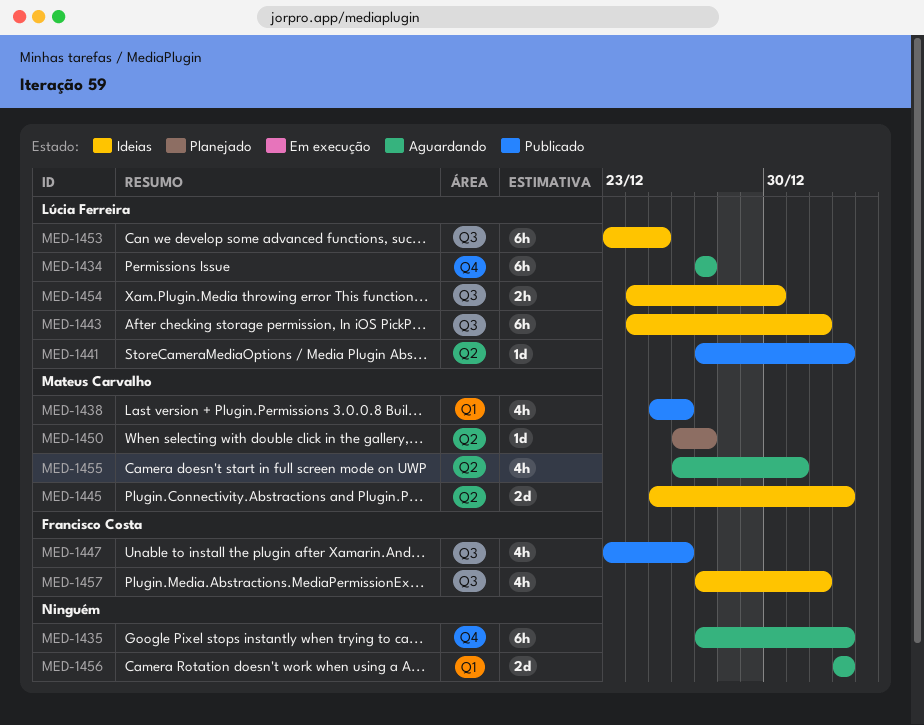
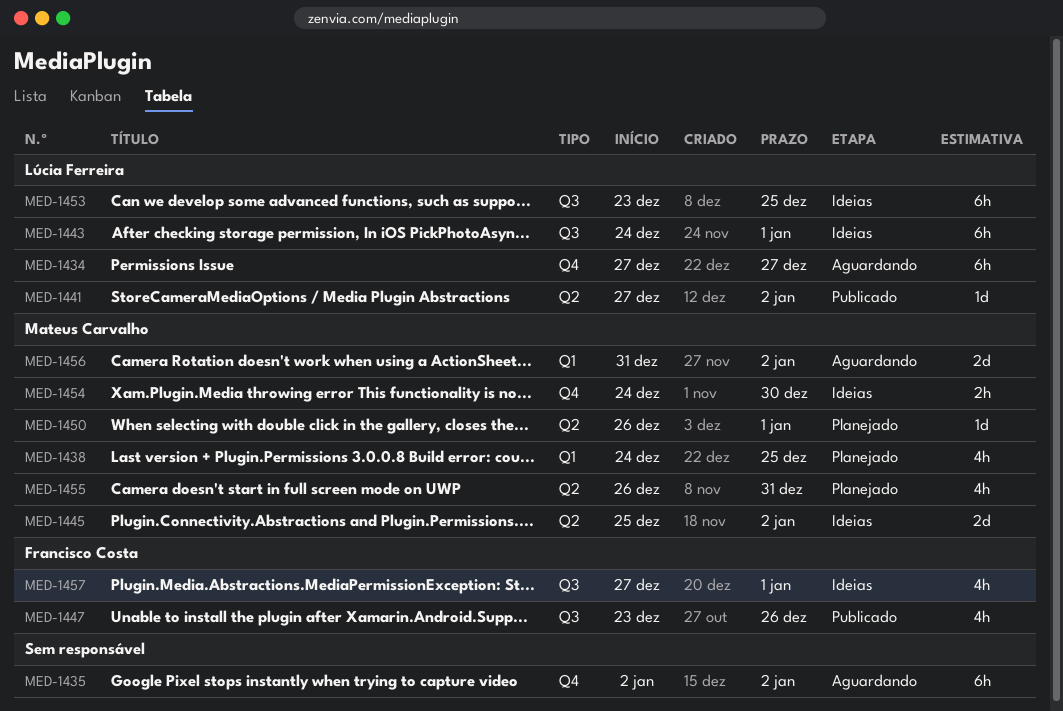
MED-1435, start: Dec 27 -> Jan 2
MED-1438, status: Publicado -> Planejado
MED-1438, start: Dec 25 -> Dec 24
MED-1438, due: Dec 26 -> Dec 25
MED-1450, due: Dec 27 -> Jan 1
MED-1454, owner: Lúcia Ferreira -> Mateus Carvalho
MED-1454, label: Q3 -> Q4
MED-1455, status: Aguardando -> Planejado
MED-1456, owner: none -> Mateus Carvalho
MED-1456, start: Jan 2 -> Dec 31

